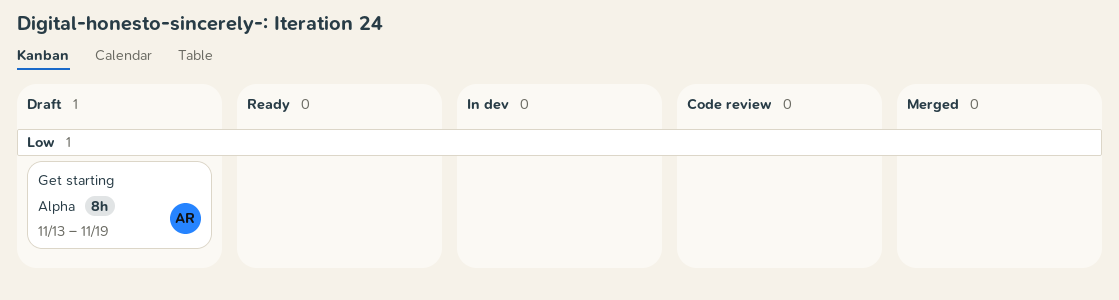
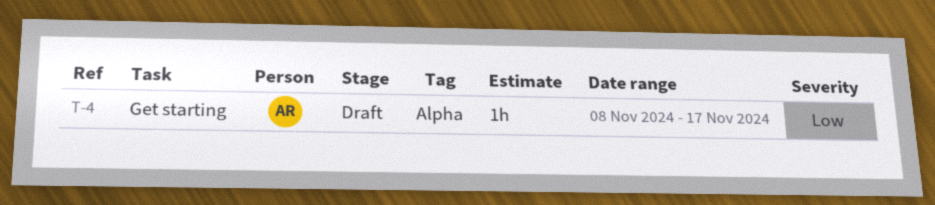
Get starting, estimate: 8h -> 1h
Get starting, start: Nov 13 -> Nov 8
Get starting, due: Nov 19 -> Nov 17

